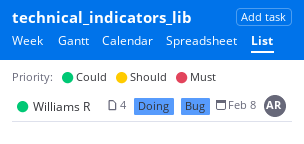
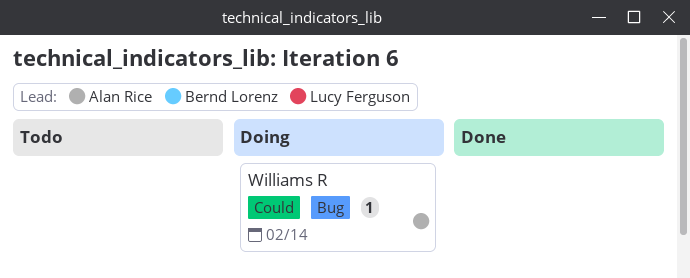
Williams R, due: Feb 8 -> Feb 14

